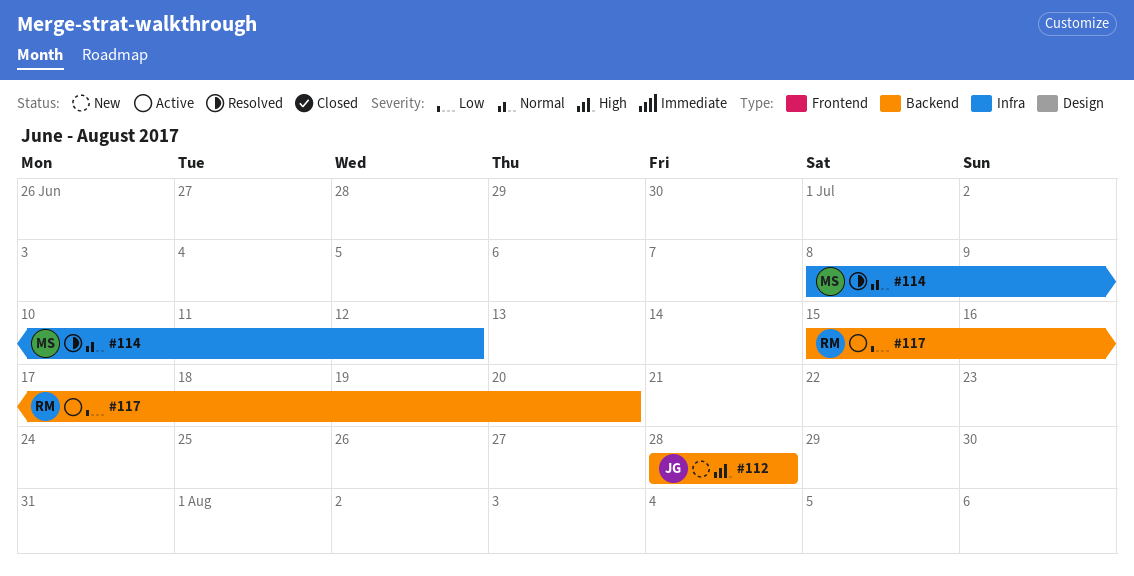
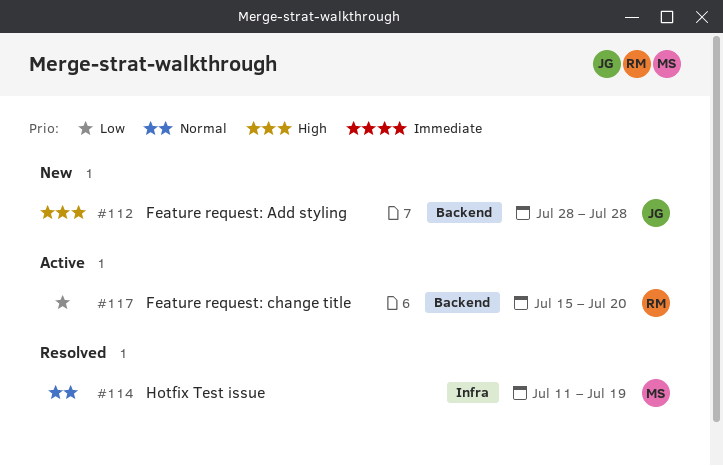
#114, start: Jul 8 -> Jul 11
#114, due: Jul 12 -> Jul 19

